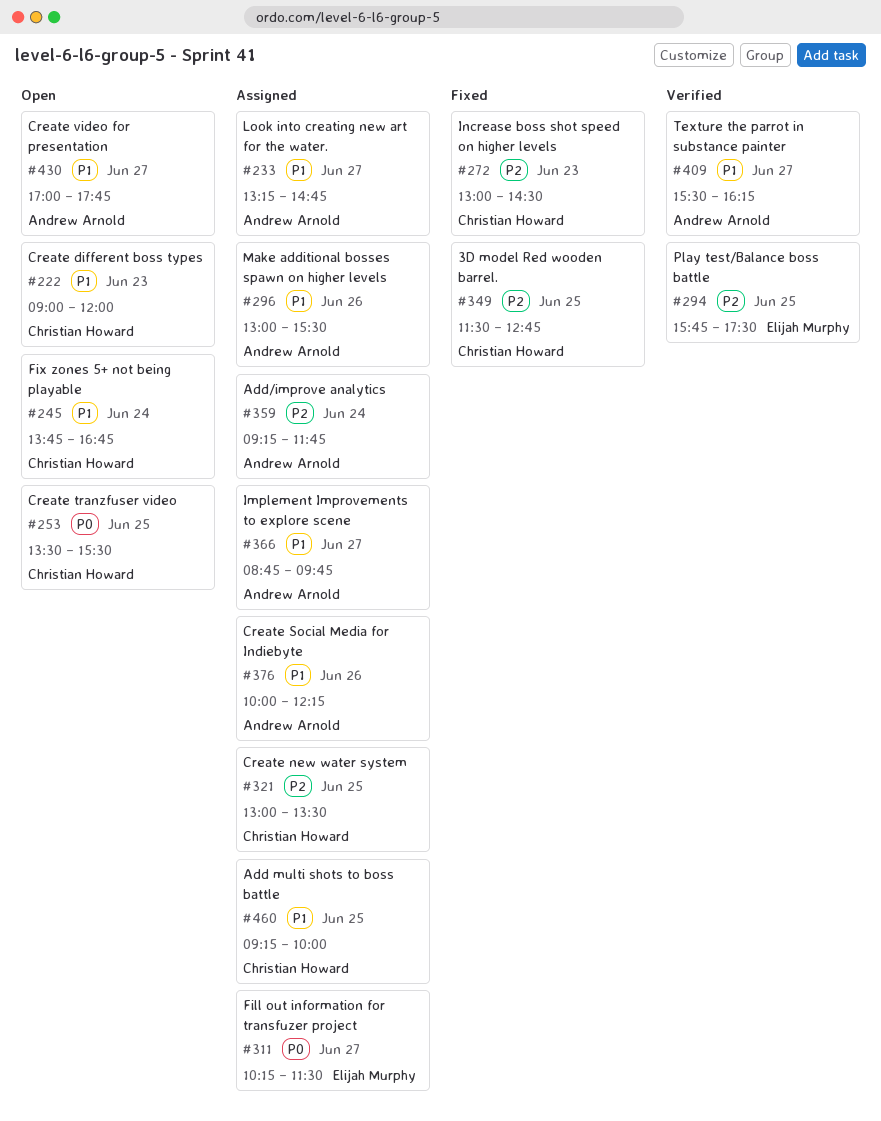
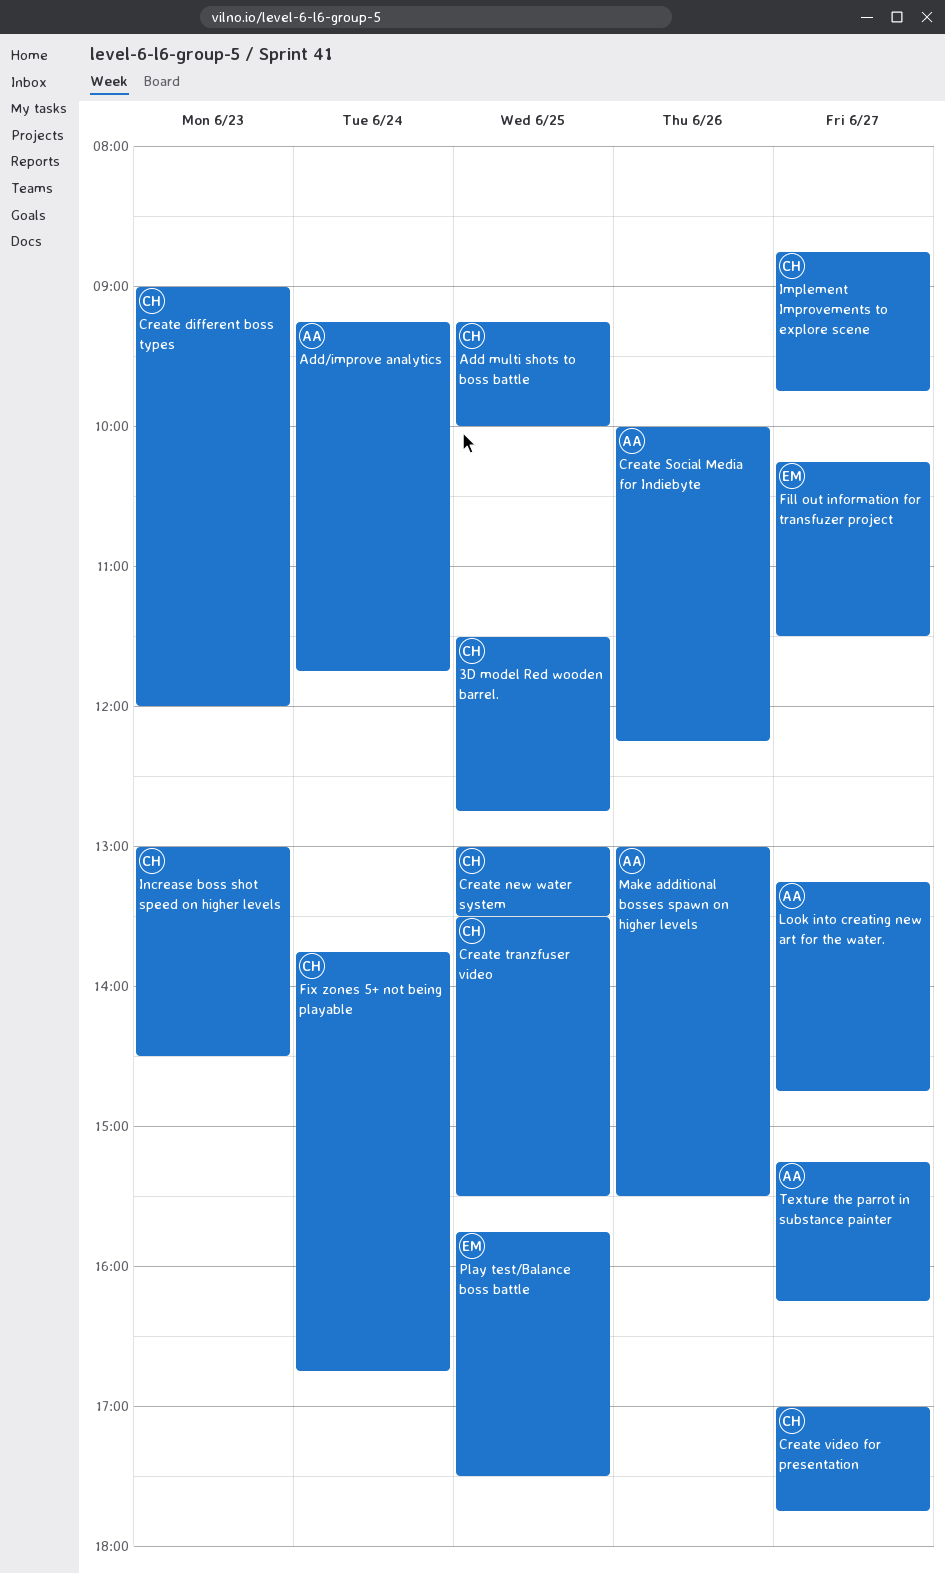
Create video for presentation, owner: Andrew Arnold -> Christian Howard
Implement Improvements to explore scene, owner: Andrew Arnold -> Christian Howard
Texture the parrot in substance painter, begins: 15:30 -> 15:15

